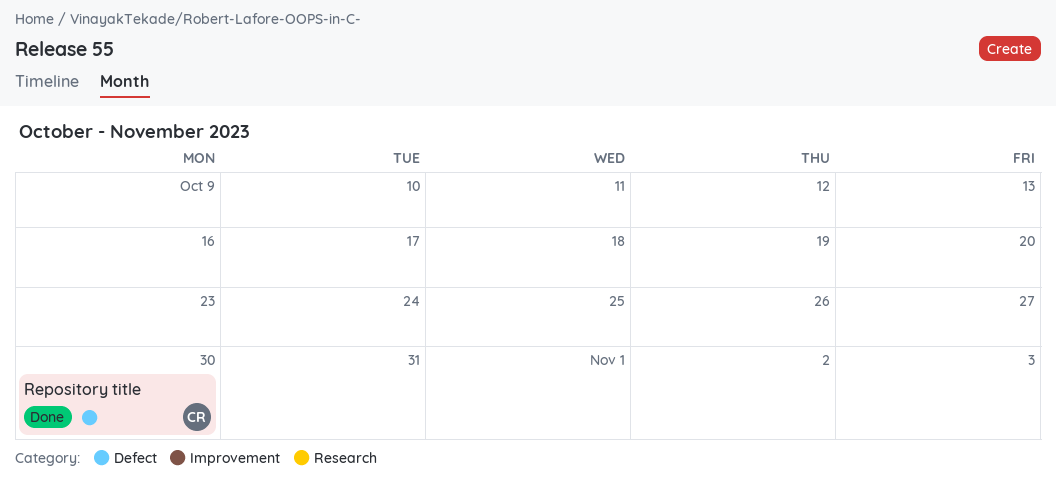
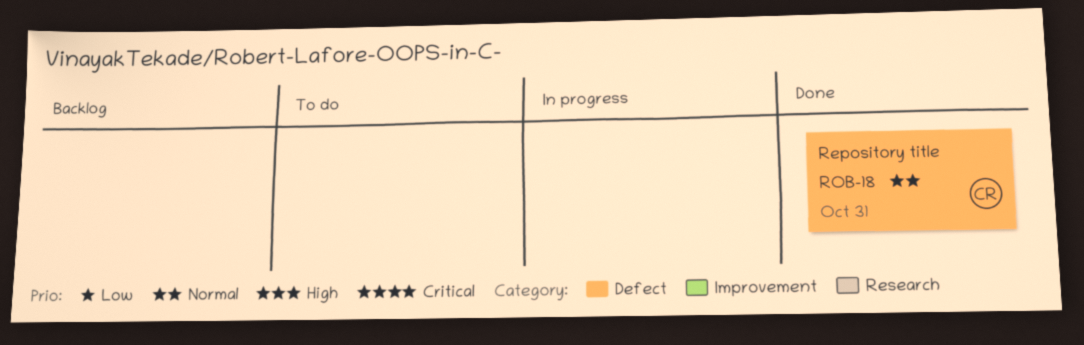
Repository title, due: Oct 30 -> Oct 31

